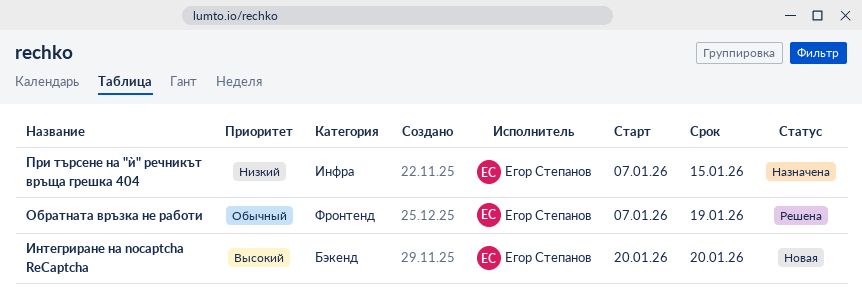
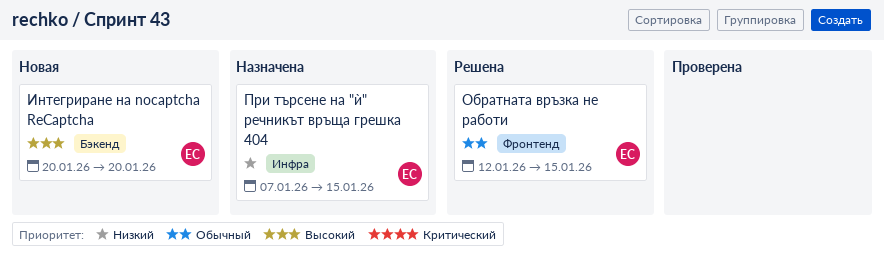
Обратната връзка не работи, start: Jan 7 -> Jan 12
Обратната връзка не работи, due: Jan 19 -> Jan 15

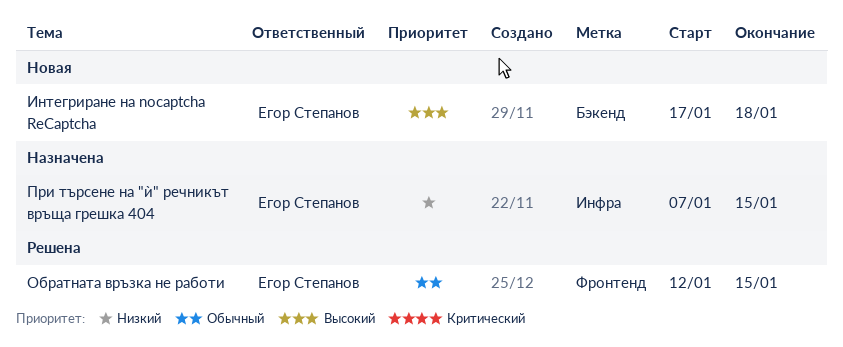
Интегриране на nocaptcha ReCaptcha, start: Jan 20 -> Jan 17
Интегриране на nocaptcha ReCaptcha, due: Jan 20 -> Jan 18

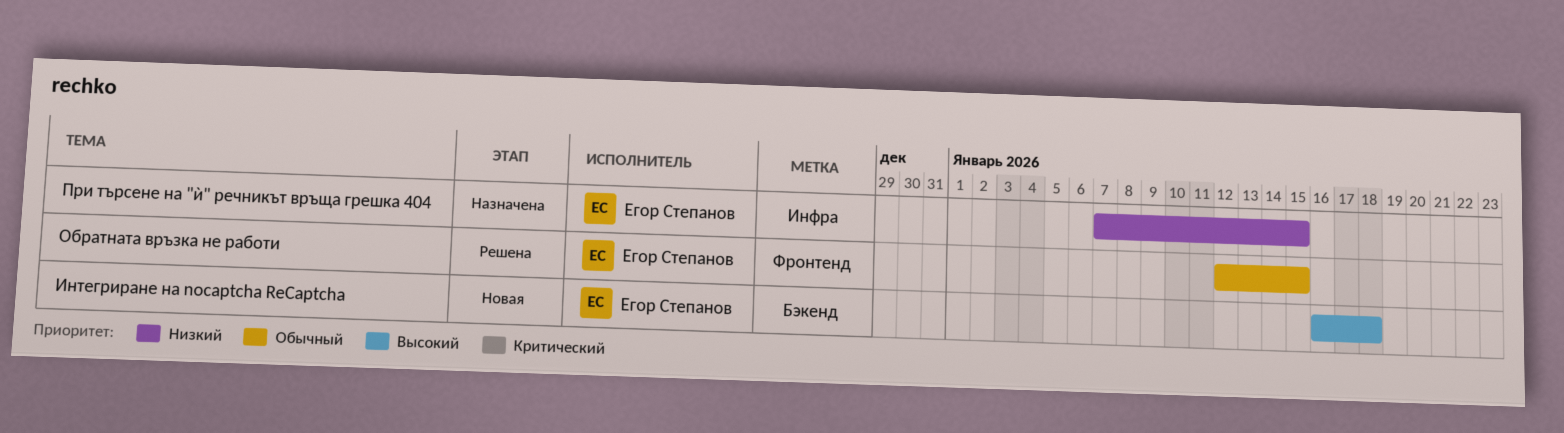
Интегриране на nocaptcha ReCaptcha, start: Jan 17 -> Jan 16

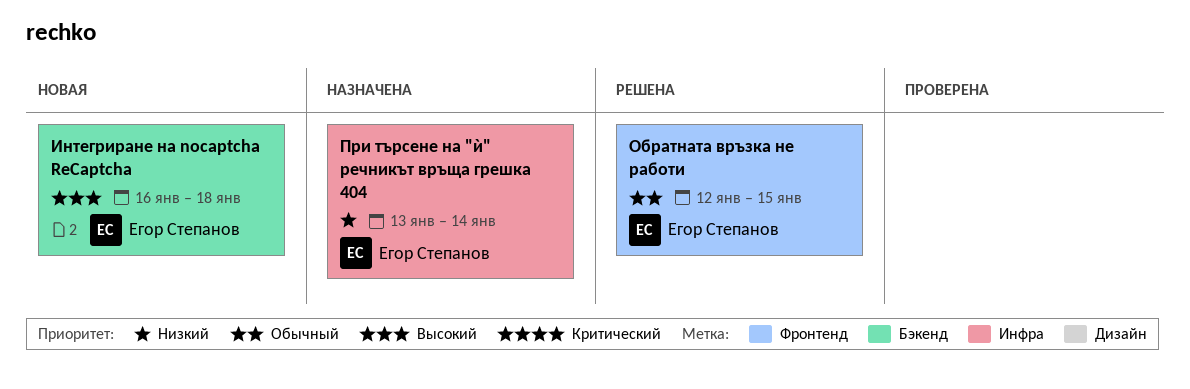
При търсене на "ѝ" речникът връща грешка 404, start: Jan 7 -> Jan 13
При търсене на "ѝ" речникът връща грешка 404, due: Jan 15 -> Jan 14

